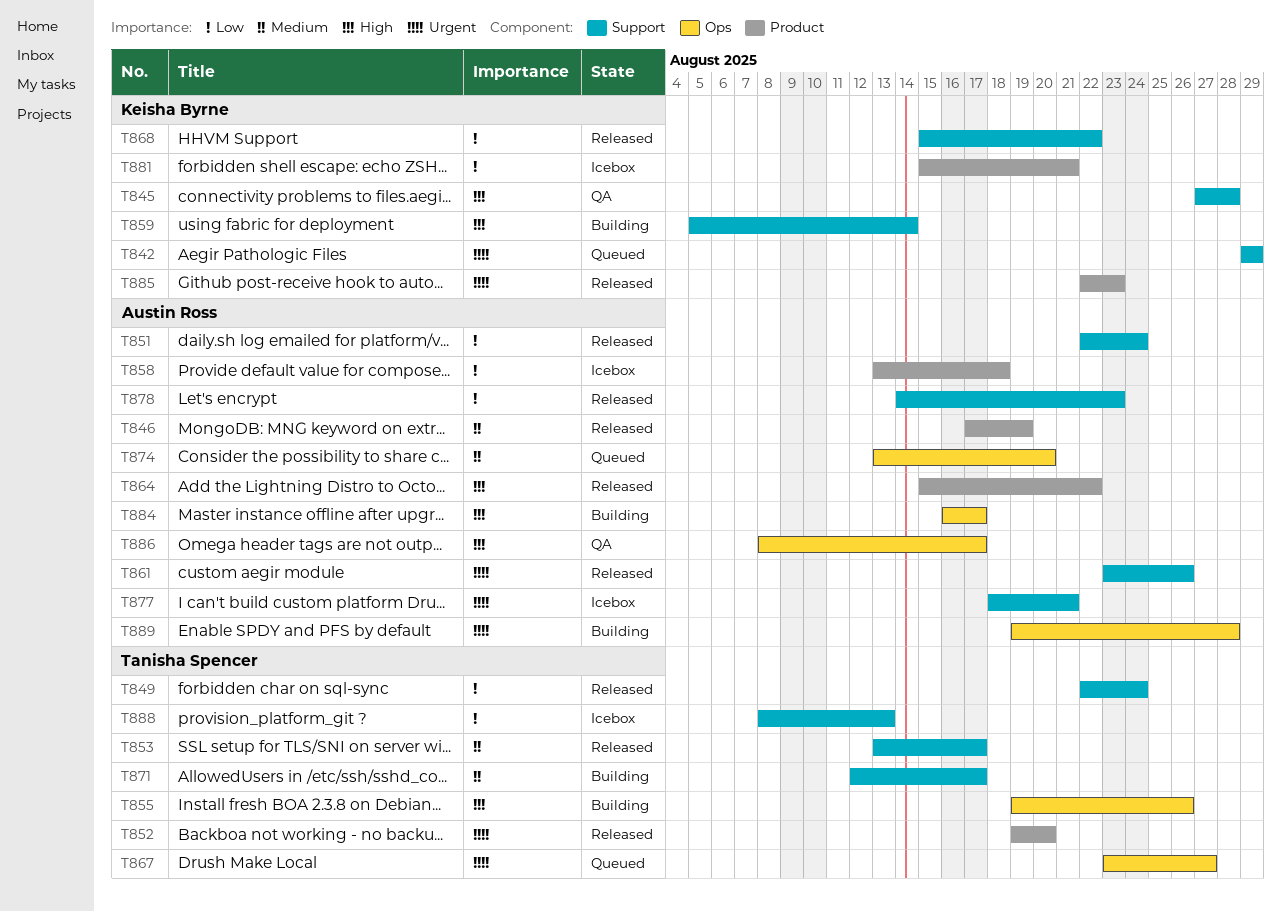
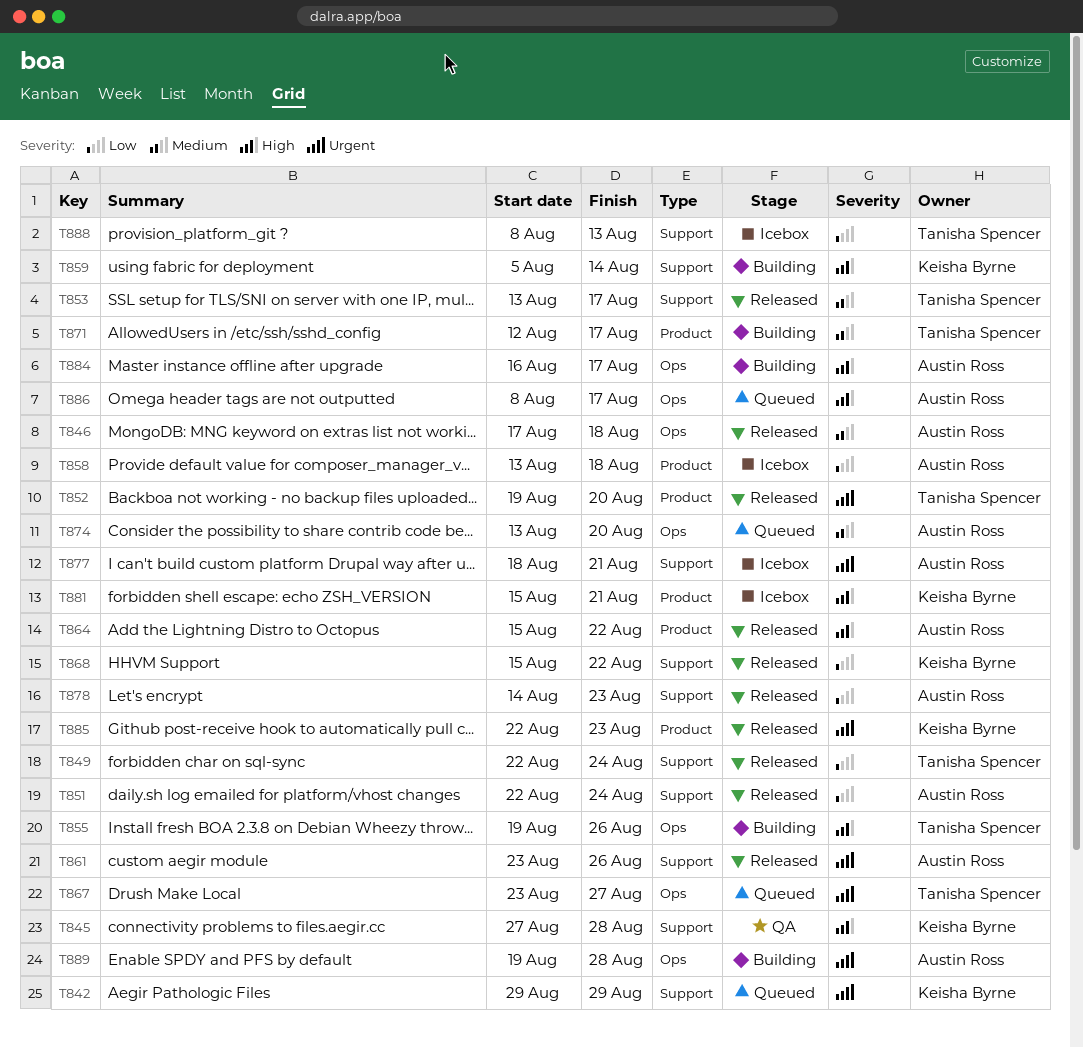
T846, label: Product -> Ops
T846, due: Aug 19 -> Aug 18
T871, label: Support -> Product
T881, priority: Low -> High
T886, status: QA -> Queued

